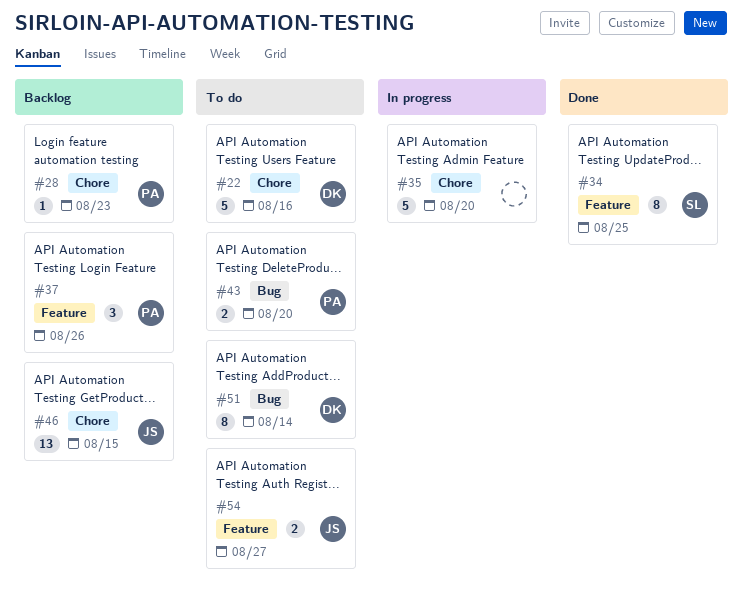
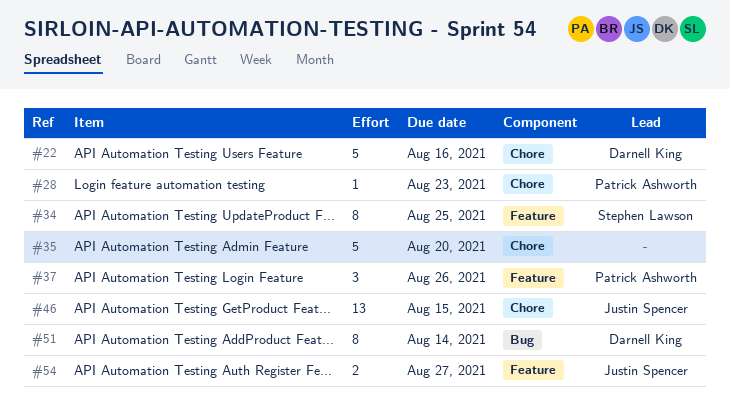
#43: present -> none

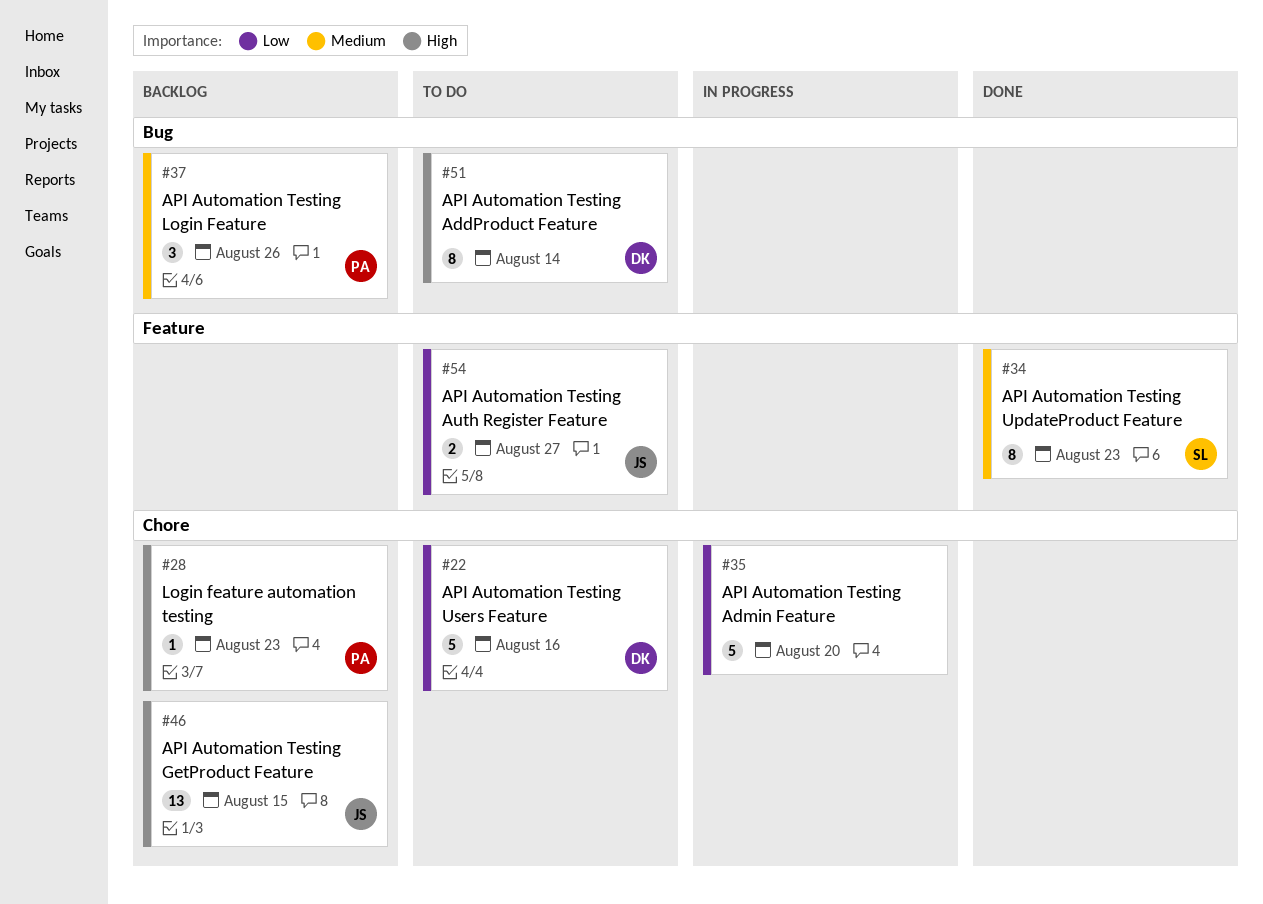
#34, due: Aug 25 -> Aug 23
#37, label: Feature -> Bug

